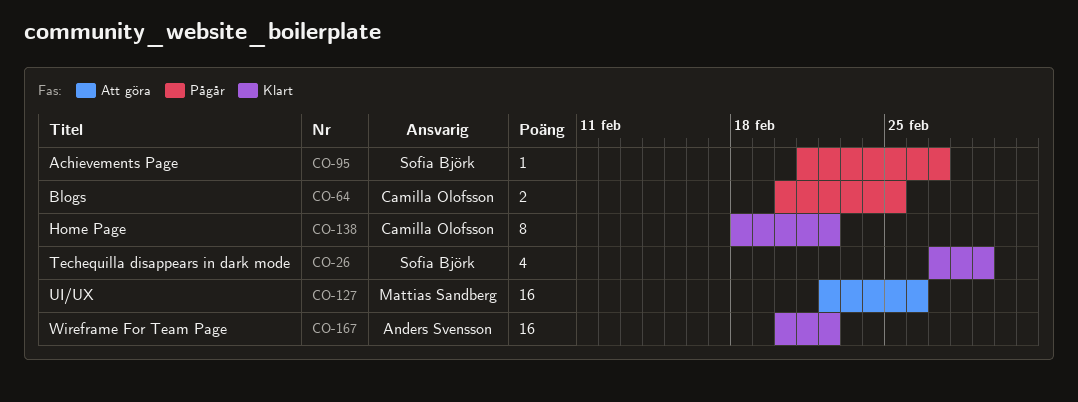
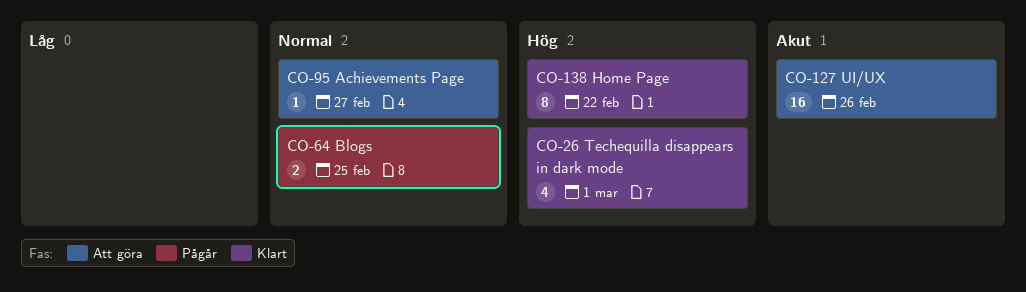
CO-95, status: Pågår -> Att göra
CO-167: present -> none

